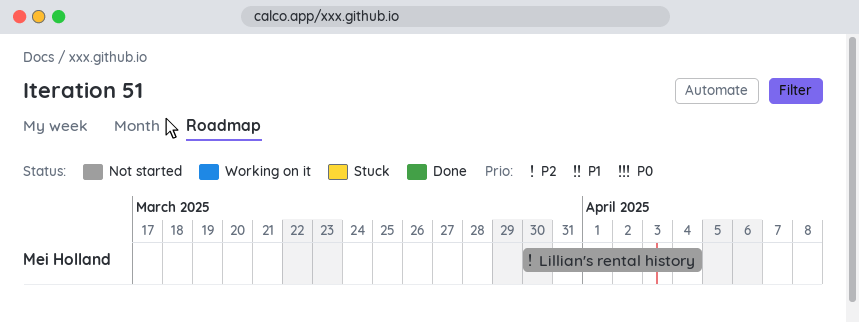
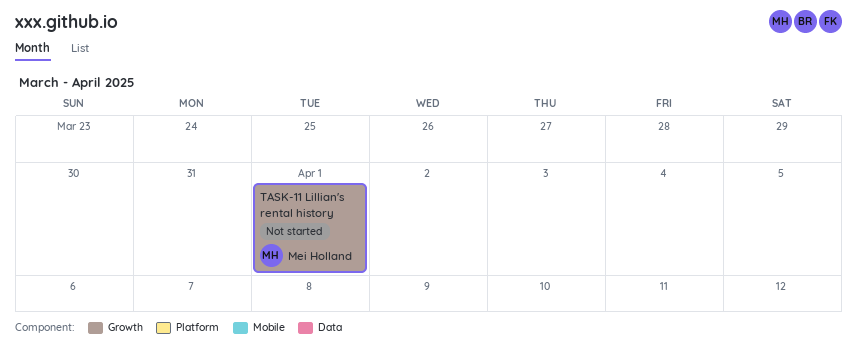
Lillian's rental history, due: Apr 4 -> Apr 1

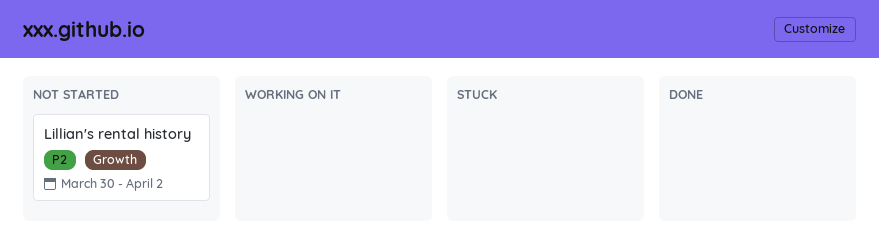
Lillian's rental history, due: Apr 1 -> Apr 2

